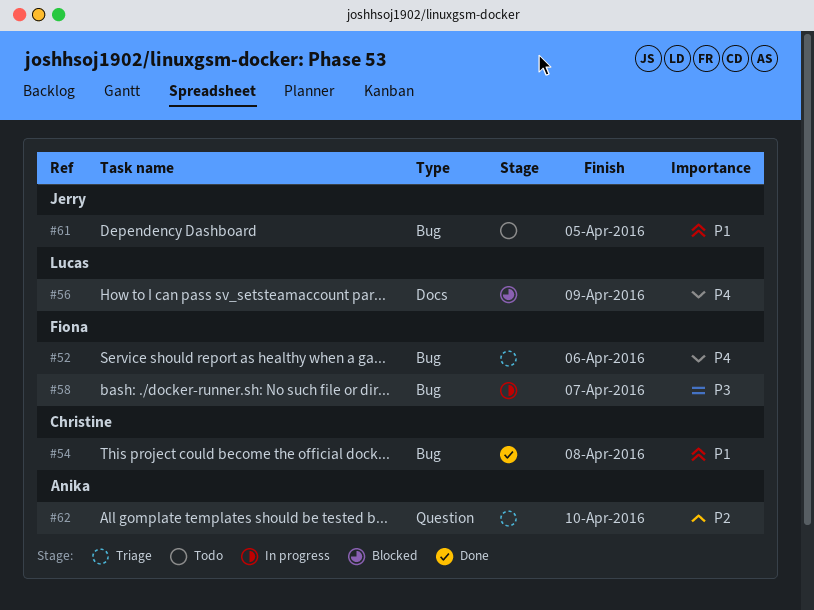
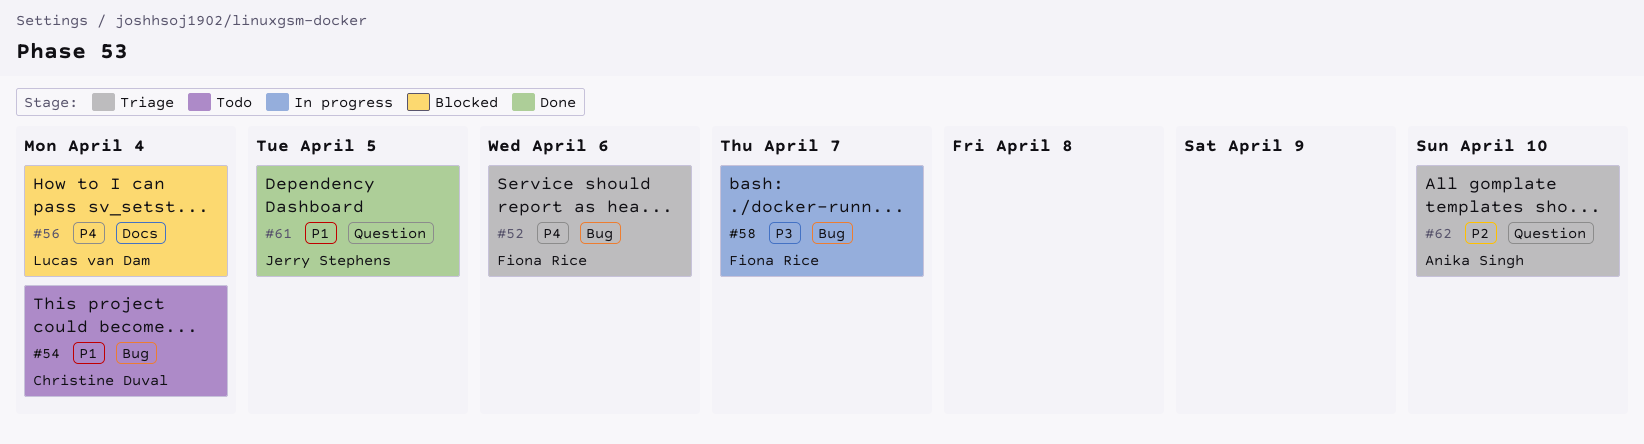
#54, status: Done -> Todo
#54, due: Apr 8 -> Apr 4
#56, due: Apr 9 -> Apr 4
#61, status: Todo -> Done
#61, label: Bug -> Question

